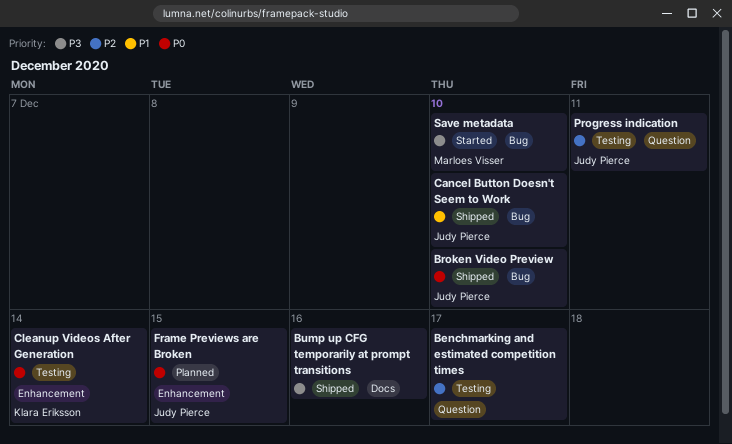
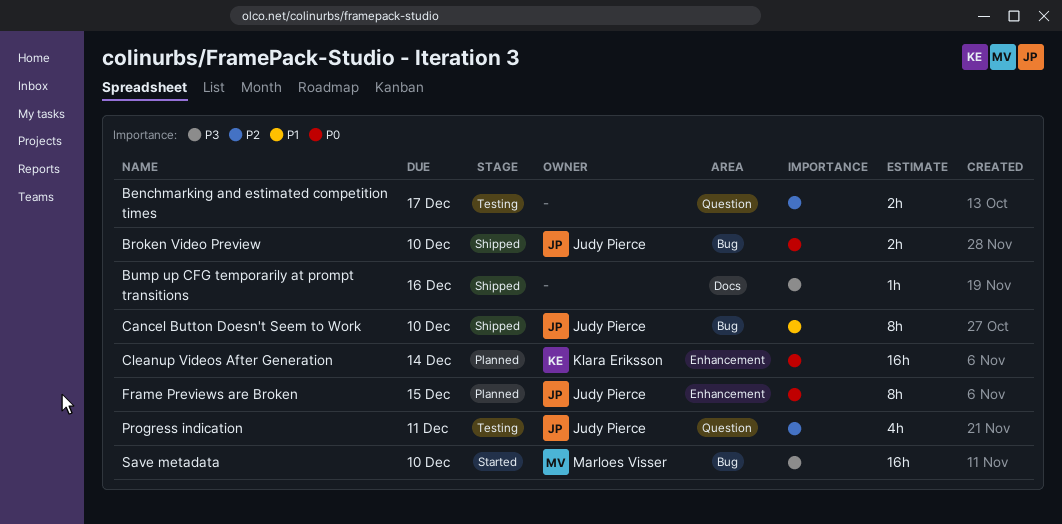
Cleanup Videos After Generation, status: Testing -> Planned

